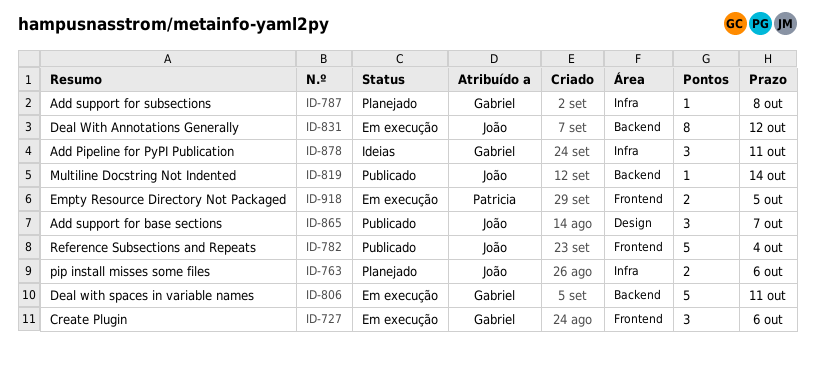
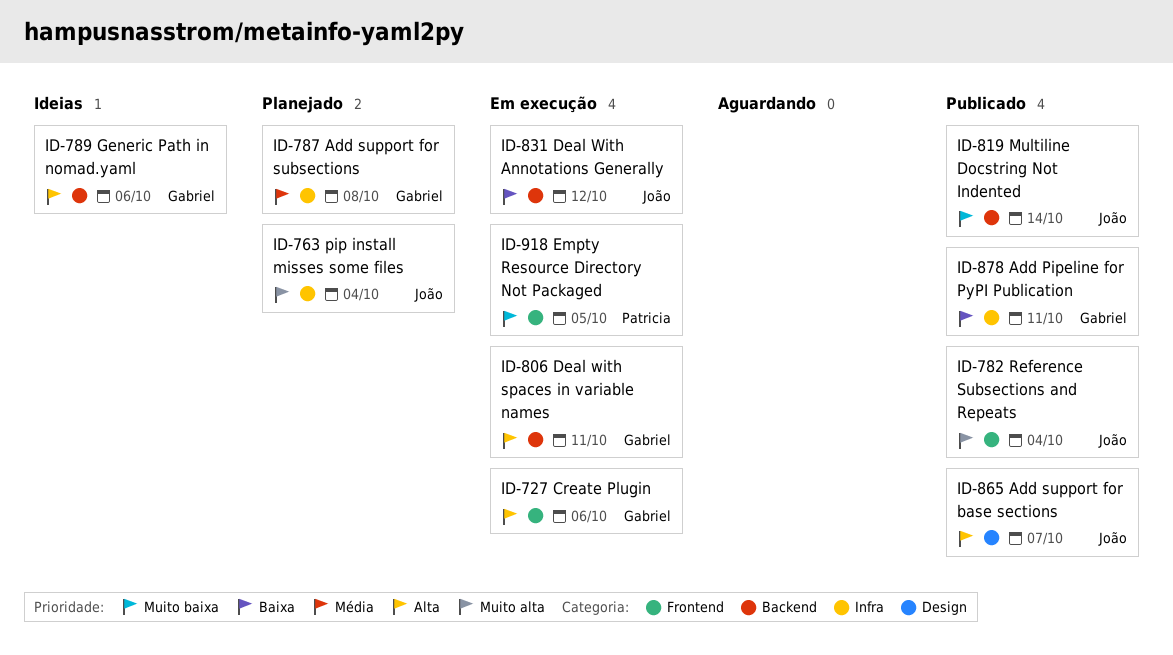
ID-763, due: Oct 6 -> Oct 4
ID-789: none -> present
ID-878, status: Ideias -> Publicado

